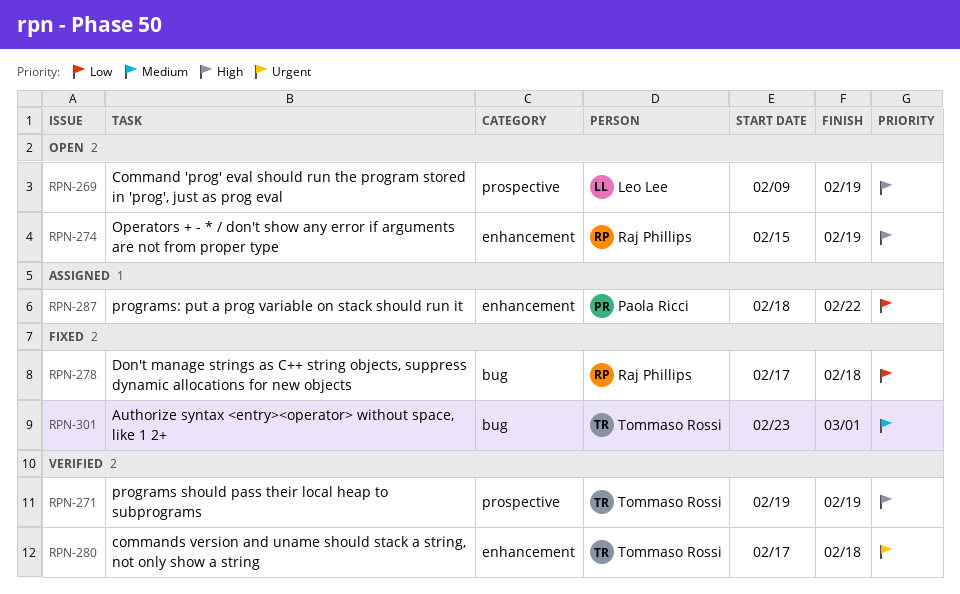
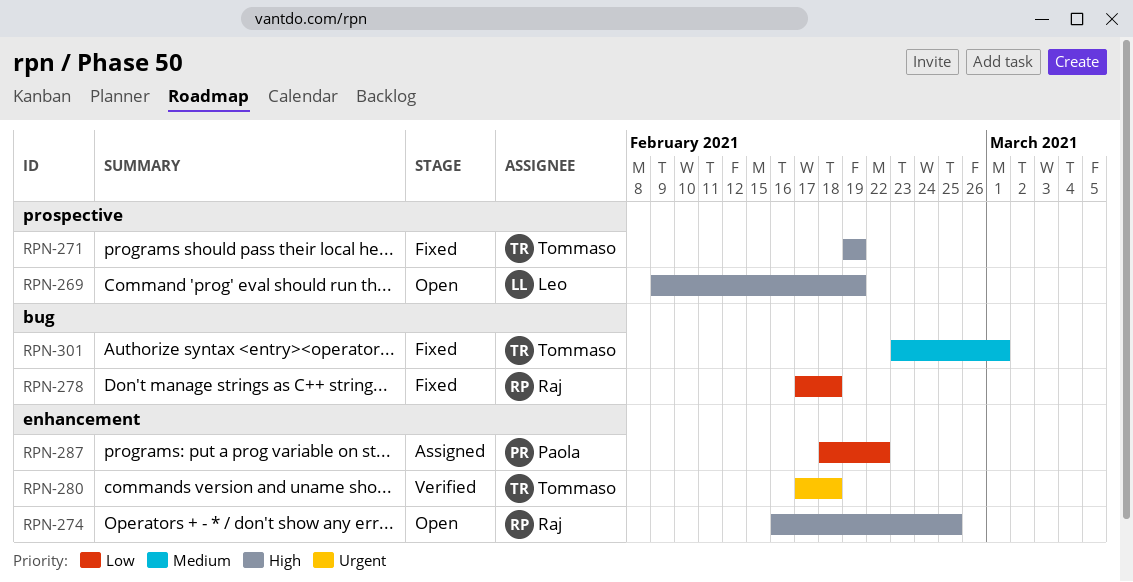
RPN-271, status: Verified -> Fixed
RPN-274, start: Feb 15 -> Feb 16
RPN-274, due: Feb 19 -> Feb 25

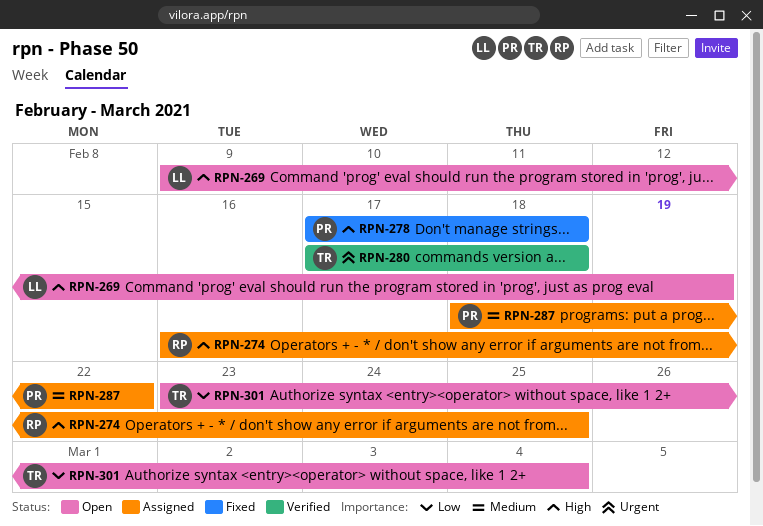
RPN-271: present -> none
RPN-274, status: Open -> Assigned
RPN-278, owner: Raj -> Paola
RPN-278, priority: Low -> High
RPN-287, priority: Low -> Medium
RPN-301, status: Fixed -> Open
RPN-301, priority: Medium -> Low
RPN-301, due: Mar 1 -> Mar 4

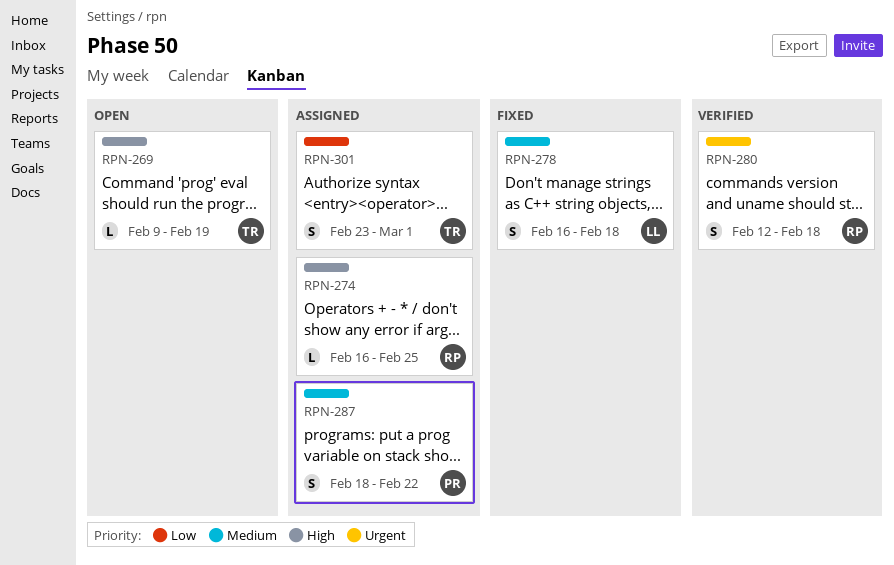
RPN-269, owner: LL -> TR
RPN-278, owner: PR -> LL
RPN-278, priority: High -> Medium
RPN-278, start: Feb 17 -> Feb 16
RPN-280, owner: TR -> RP
RPN-280, start: Feb 17 -> Feb 12
RPN-301, status: Open -> Assigned
RPN-301, due: Mar 4 -> Mar 1

